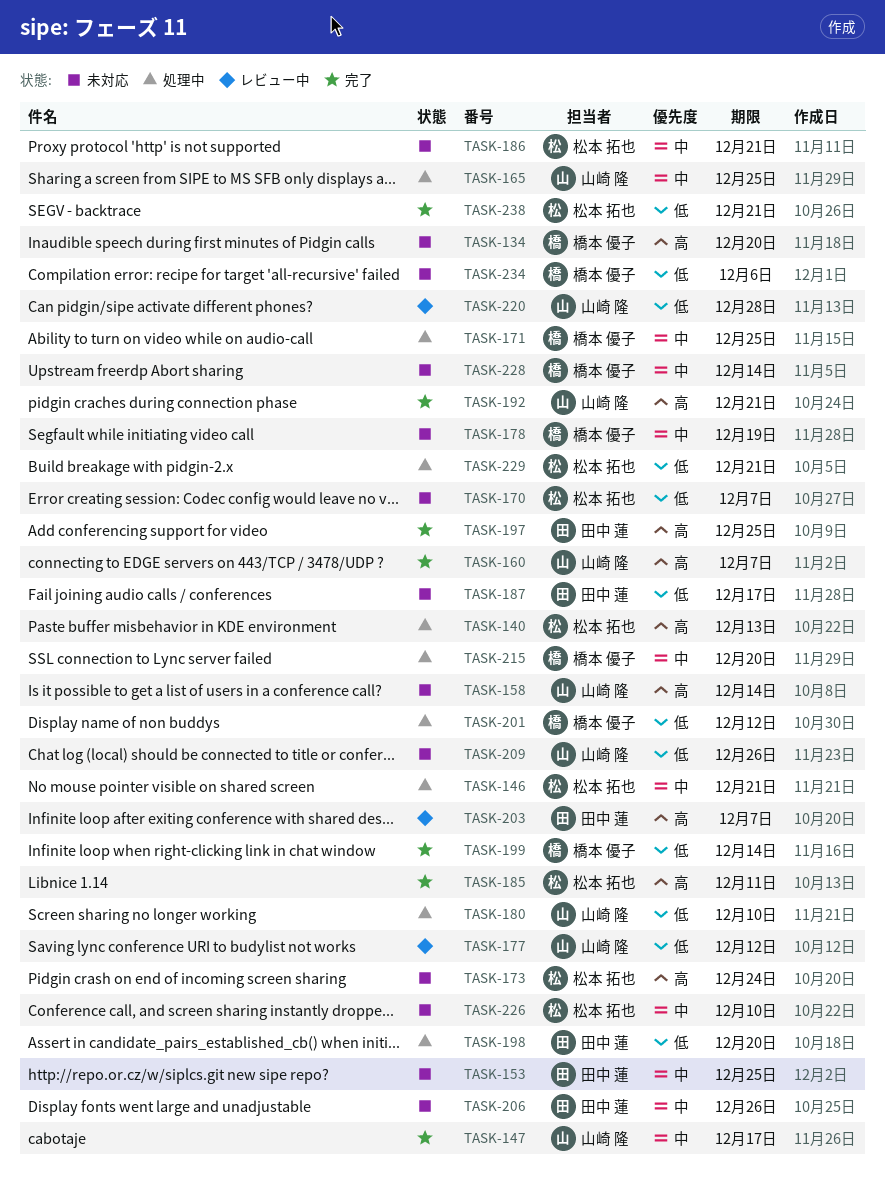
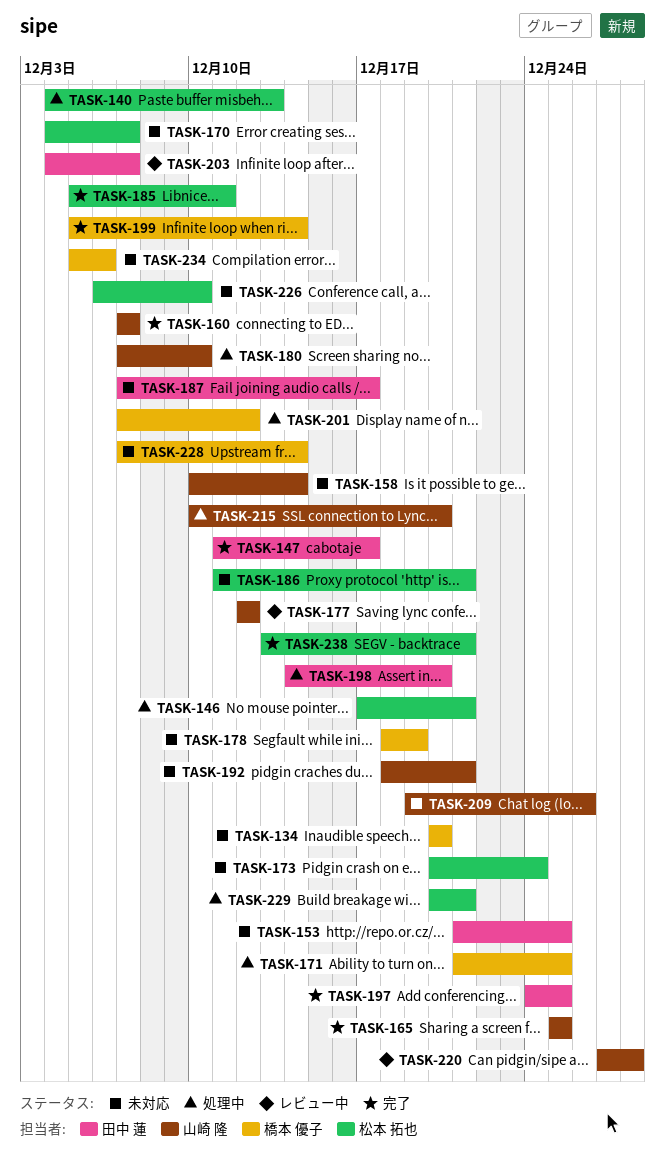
TASK-147, owner: 山崎 隆 -> 田中 蓮
TASK-165, status: 処理中 -> 完了
TASK-192, status: 完了 -> 未対応
TASK-206: present -> none
TASK-215, owner: 橋本 優子 -> 山崎 隆

